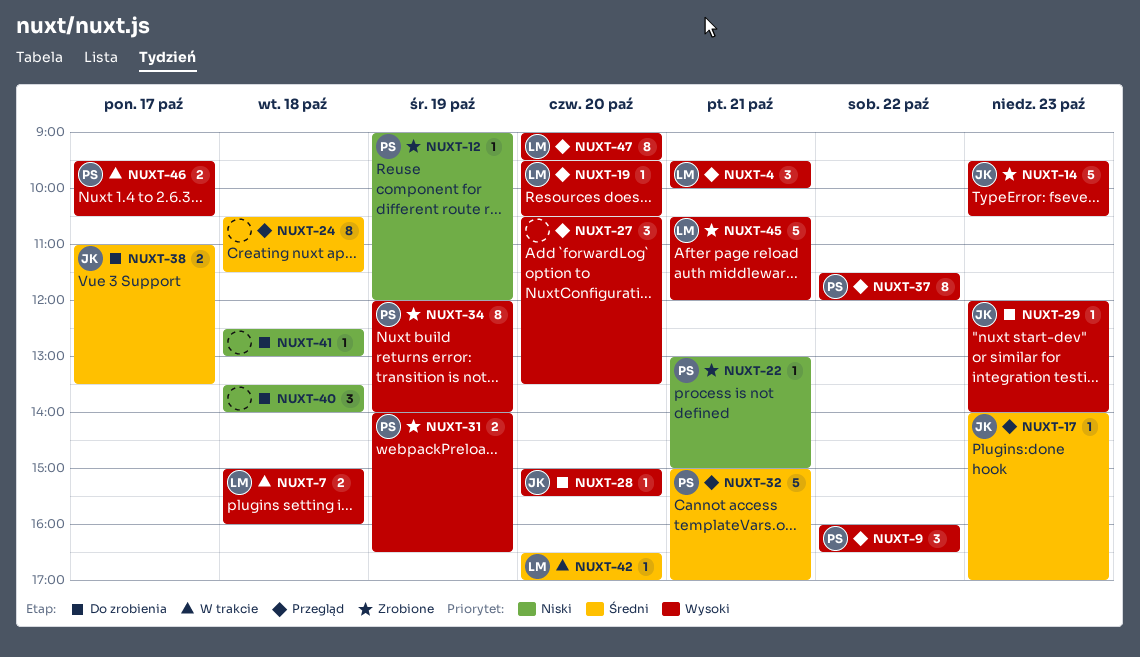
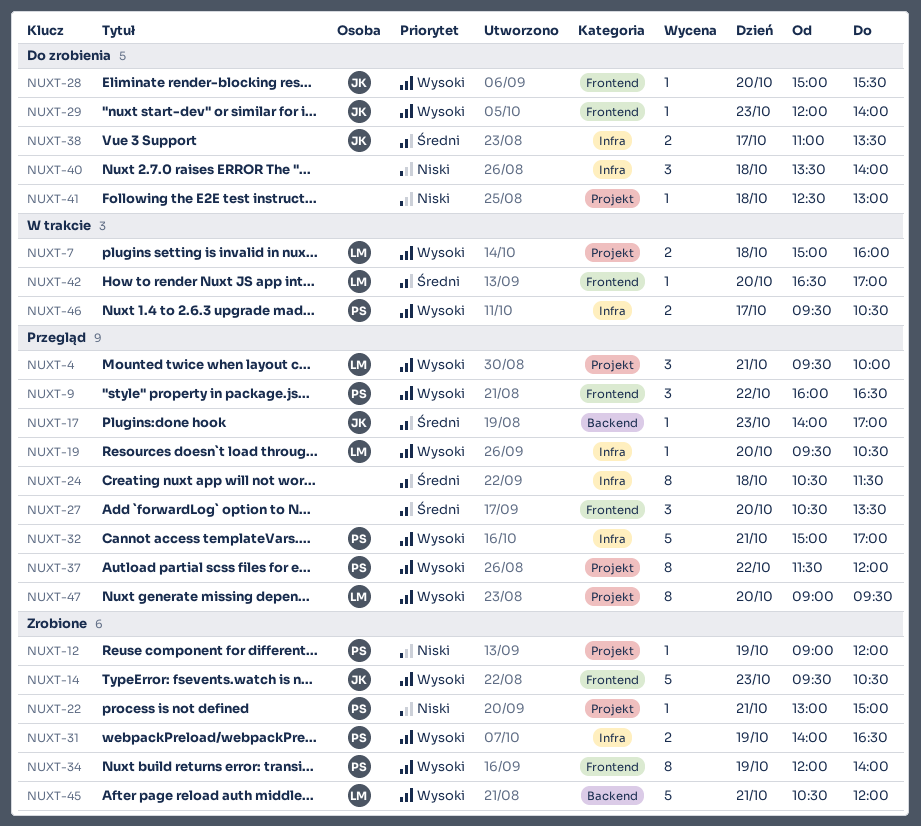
NUXT-27, priority: Wysoki -> Średni
NUXT-32, priority: Średni -> Wysoki

